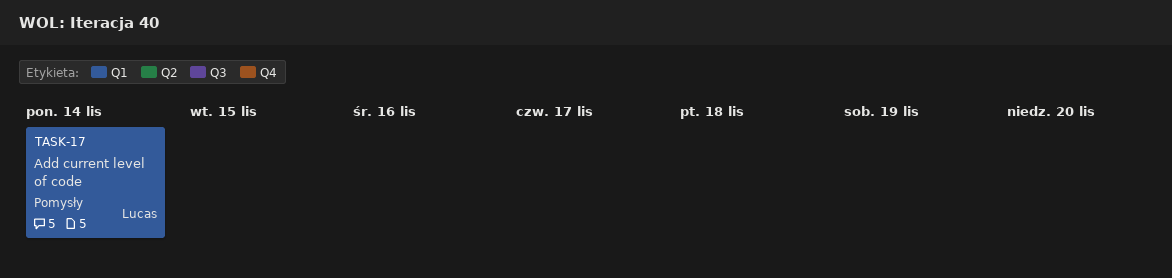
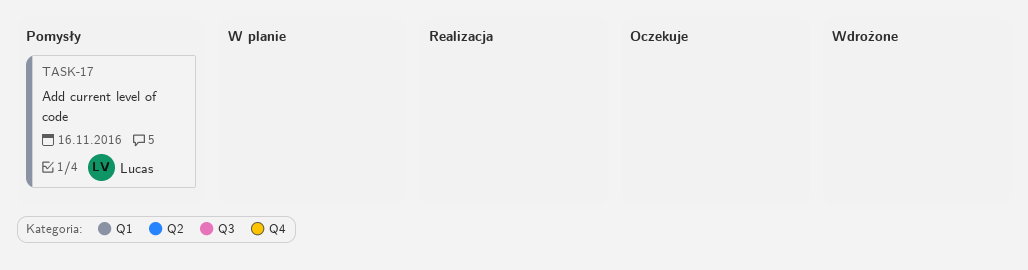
TASK-17, due: Nov 14 -> Nov 16

